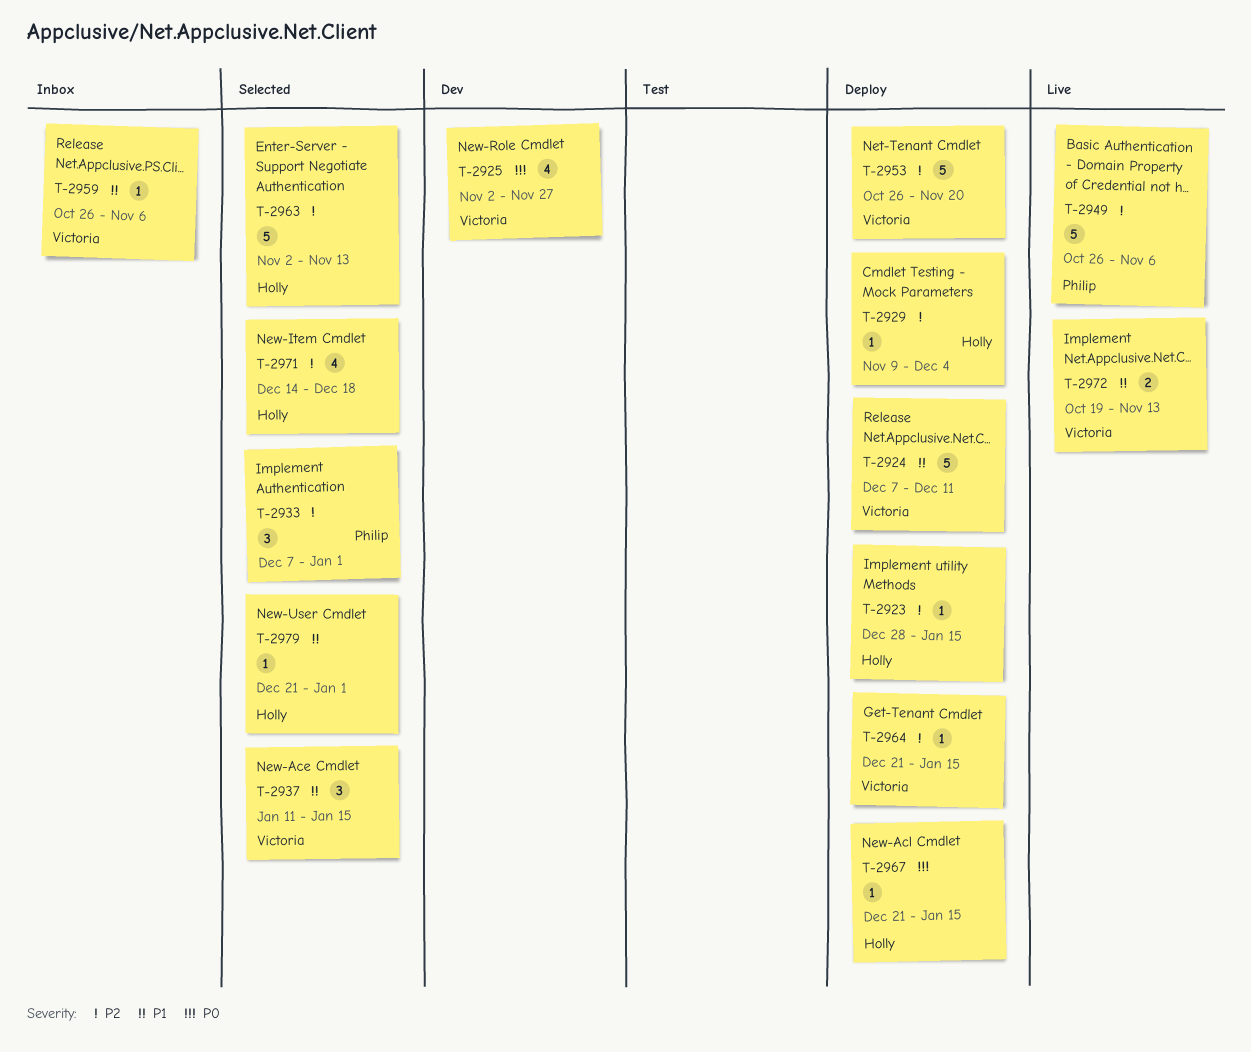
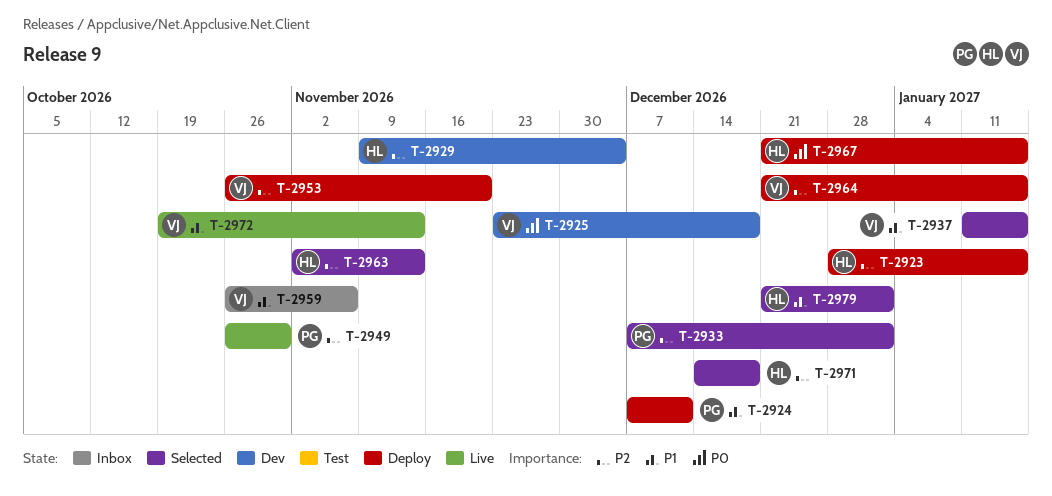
T-2924, owner: Victoria -> Philip
T-2925, start: Nov 2 -> Nov 23
T-2925, due: Nov 27 -> Dec 18
T-2929, status: Deploy -> Dev
T-2949, due: Nov 6 -> Oct 30

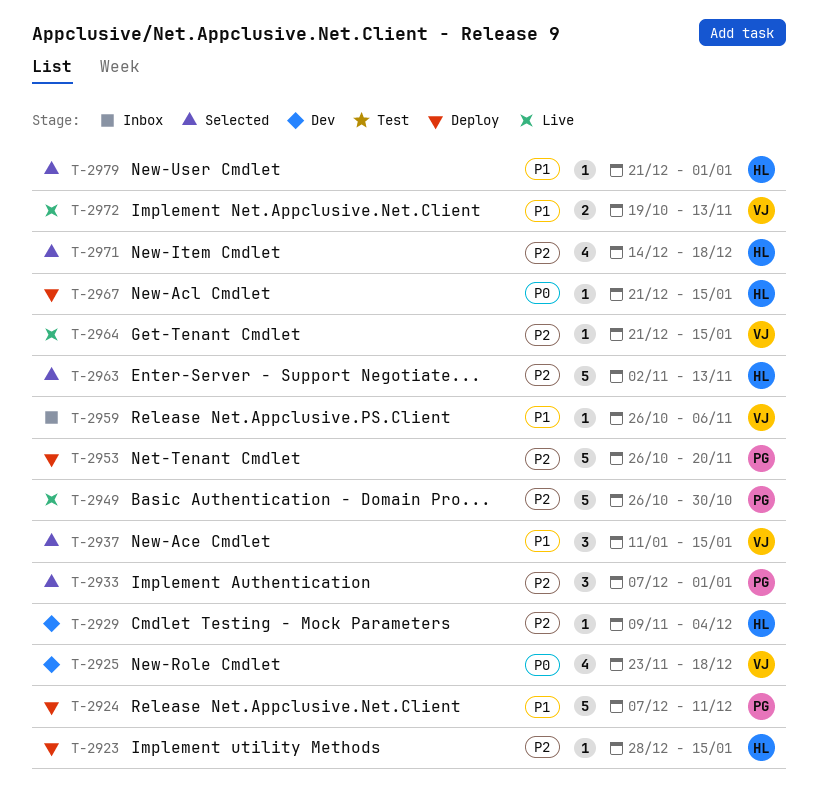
T-2953, owner: VJ -> PG
T-2964, status: Deploy -> Live

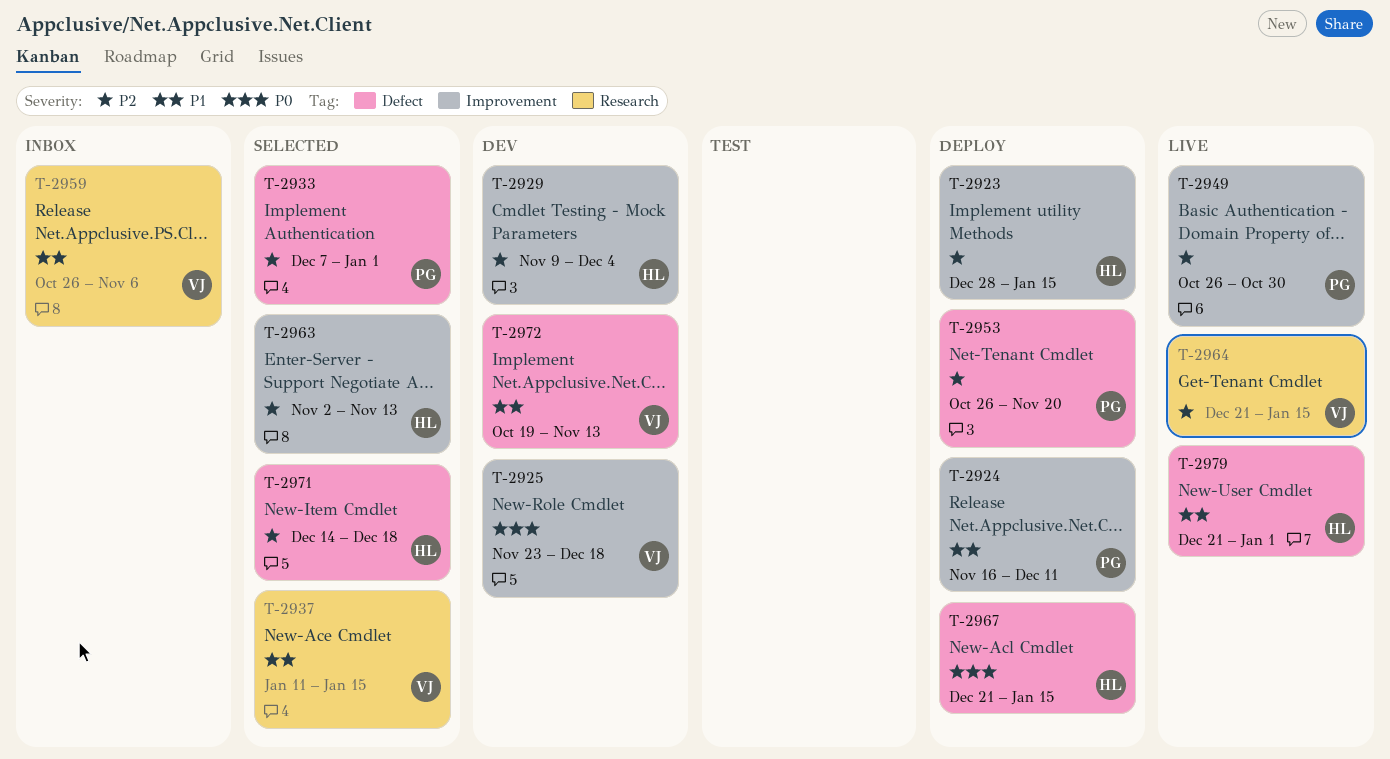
T-2924, start: Dec 7 -> Nov 16
T-2972, status: Live -> Dev
T-2979, status: Selected -> Live

